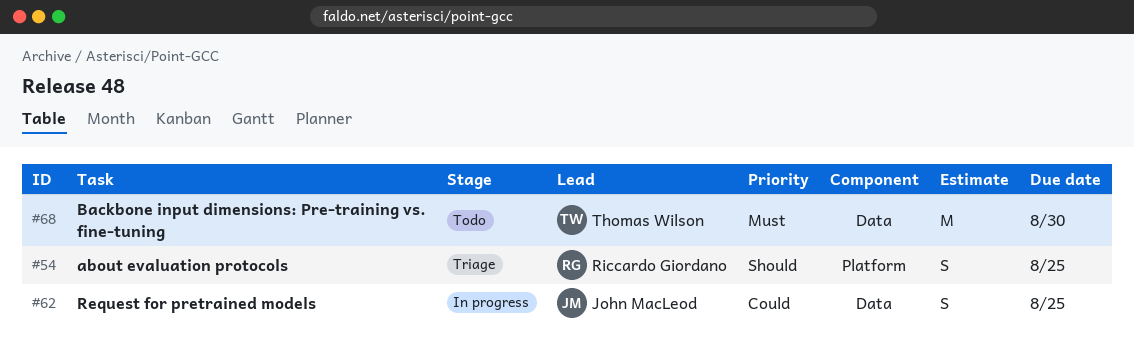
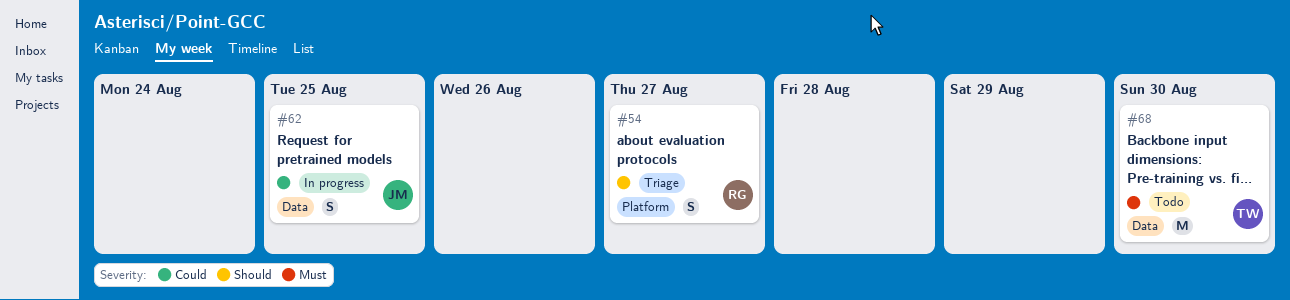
#54, due: Aug 25 -> Aug 27

